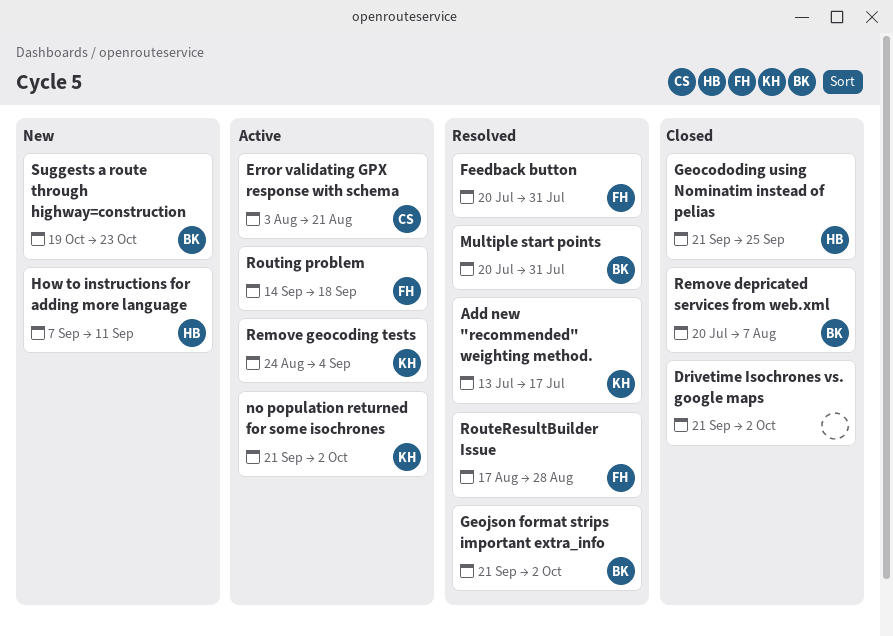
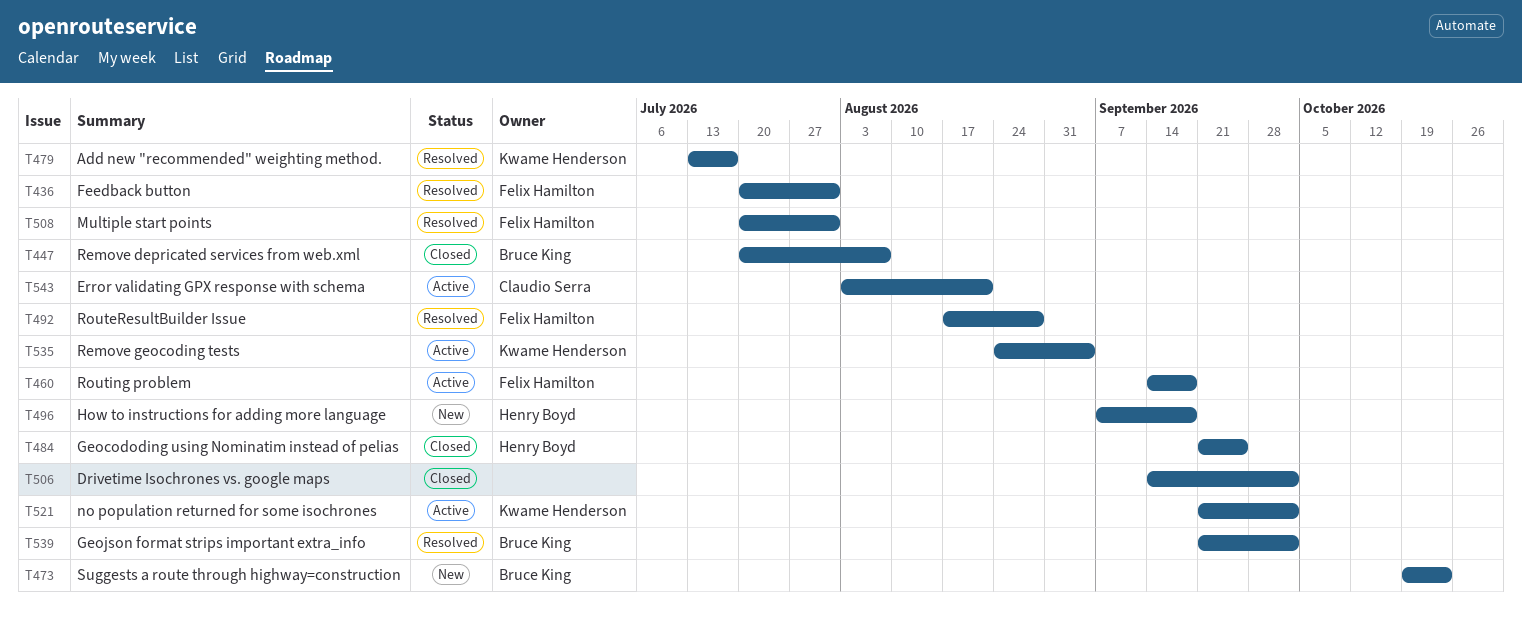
Drivetime Isochrones vs. google maps, start: Sep 21 -> Sep 14
How to instructions for adding more language, due: Sep 11 -> Sep 18
Multiple start points, owner: Bruce King -> Felix Hamilton

